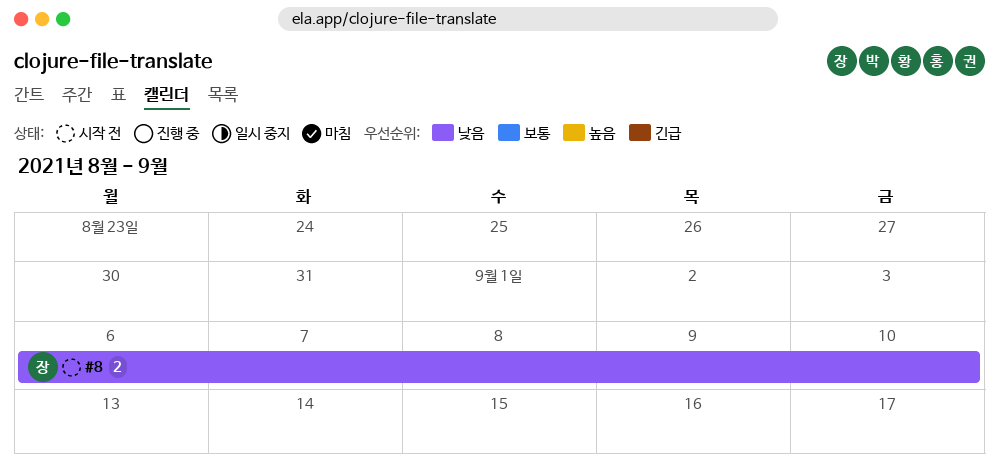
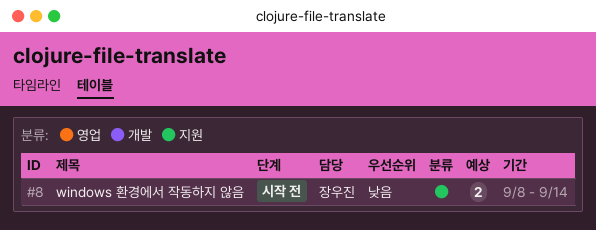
#8, start: Sep 6 -> Sep 8
#8, due: Sep 10 -> Sep 14

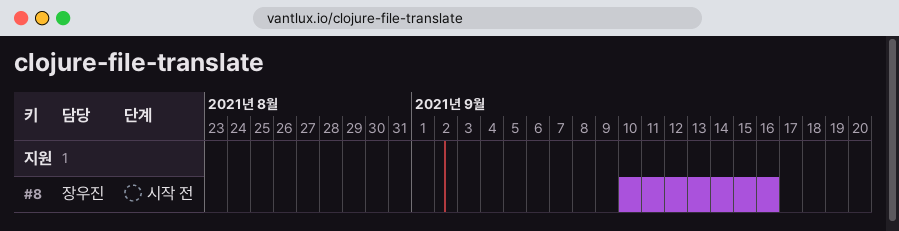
#8, start: Sep 8 -> Sep 10
#8, due: Sep 14 -> Sep 16

